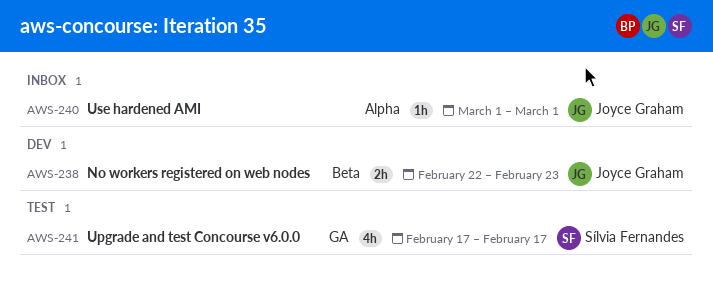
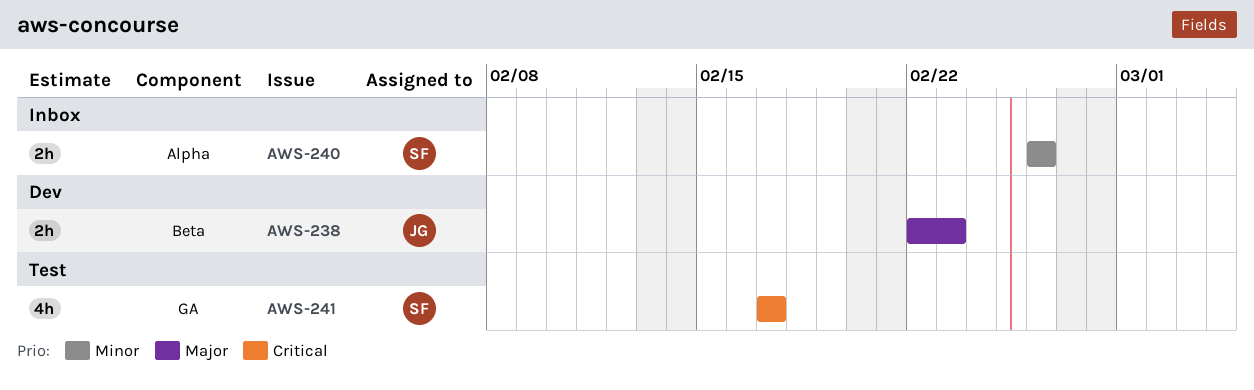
AWS-240, owner: Joyce Graham -> Sílvia Fernandes
AWS-240, estimate: 1h -> 2h
AWS-240, start: Mar 1 -> Feb 26
AWS-240, due: Mar 1 -> Feb 26

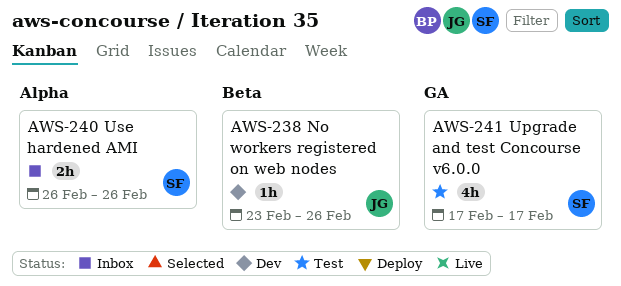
AWS-238, estimate: 2h -> 1h
AWS-238, start: Feb 22 -> Feb 23
AWS-238, due: Feb 23 -> Feb 26

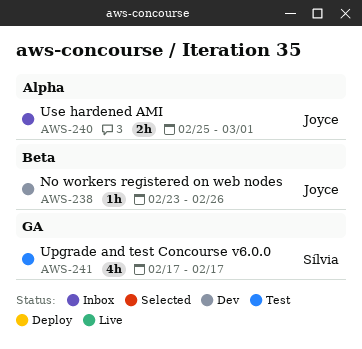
AWS-240, owner: Sílvia -> Joyce
AWS-240, start: Feb 26 -> Feb 25
AWS-240, due: Feb 26 -> Mar 1

